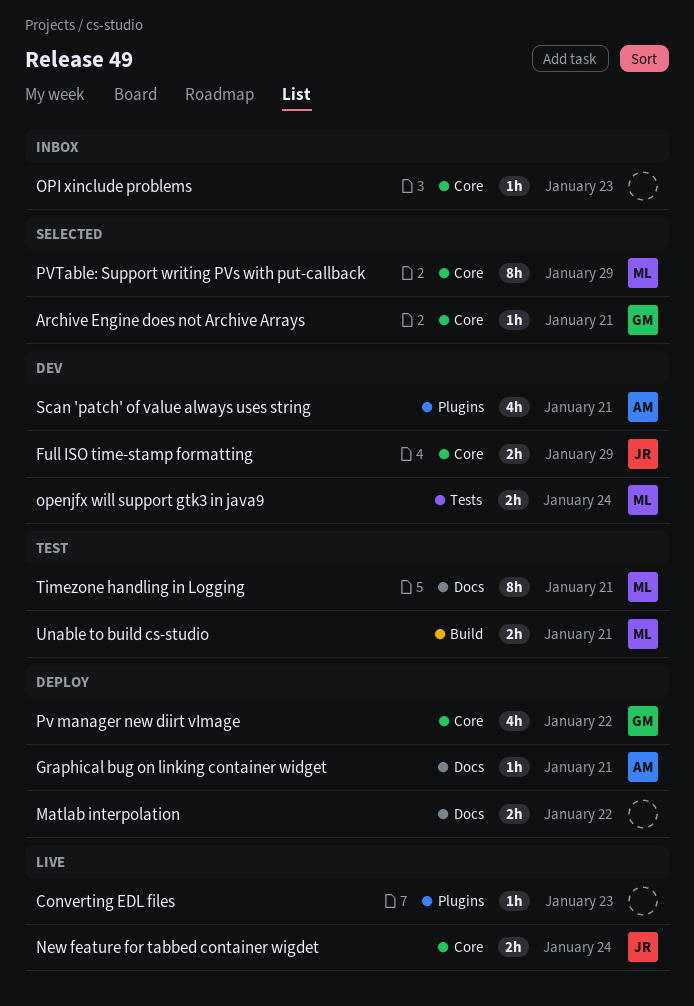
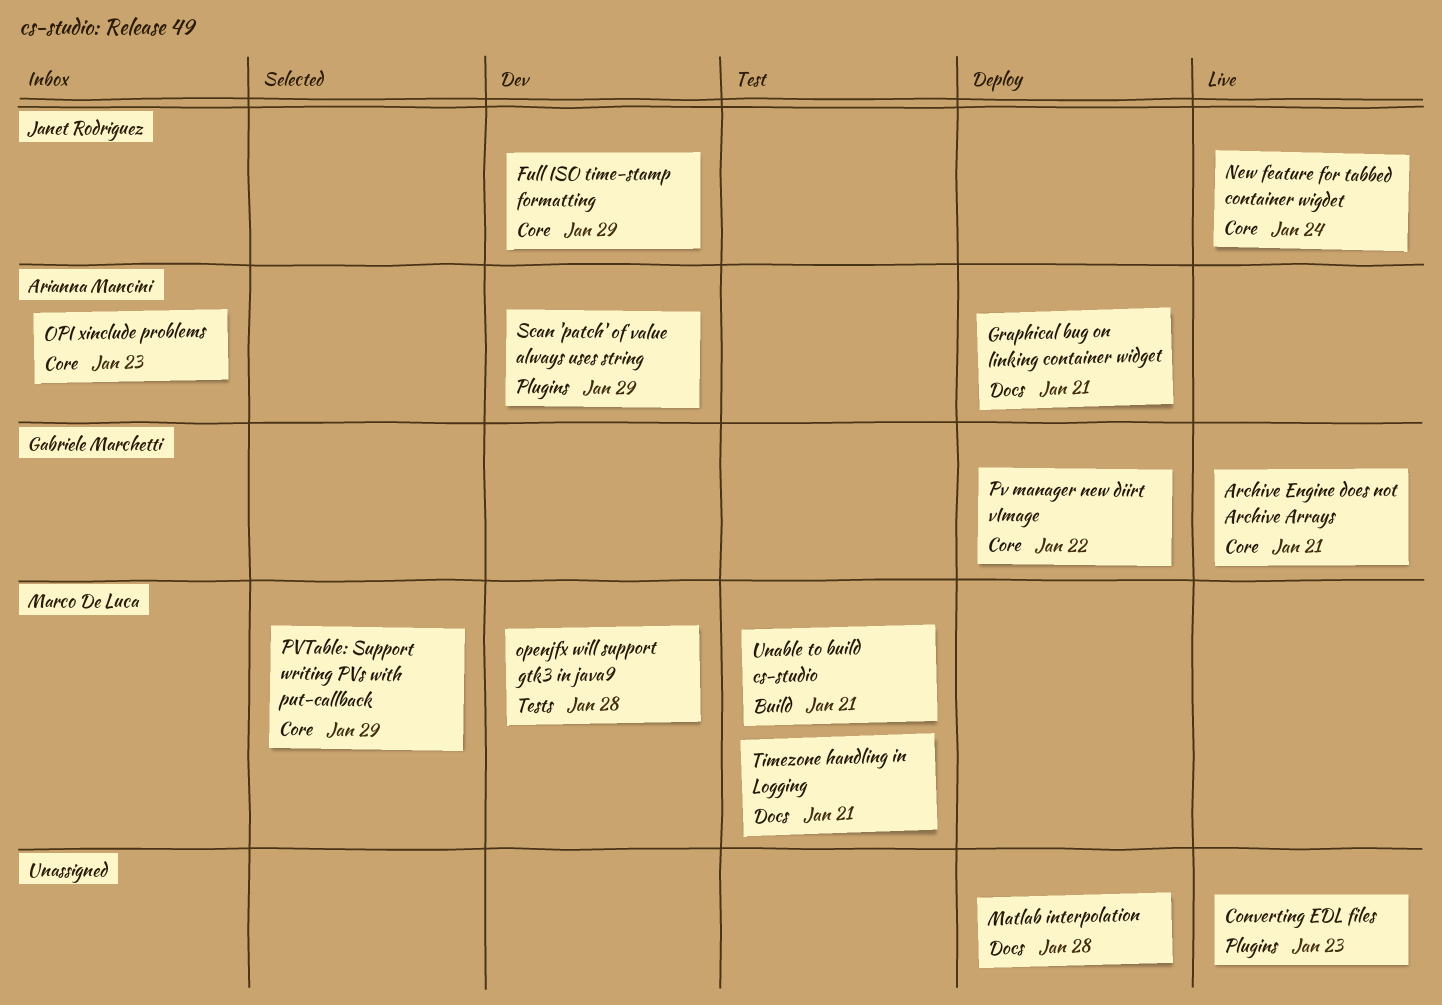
Archive Engine does not Archive Arrays, status: Selected -> Live
Matlab interpolation, due: Jan 22 -> Jan 28
openjfx will support gtk3 in java9, due: Jan 24 -> Jan 28
OPI xinclude problems, owner: none -> Arianna Mancini
Scan 'patch' of value always uses string, due: Jan 21 -> Jan 29

